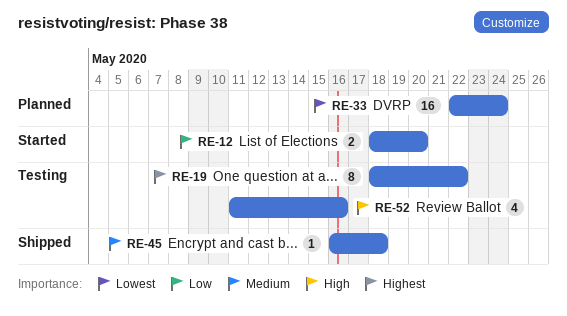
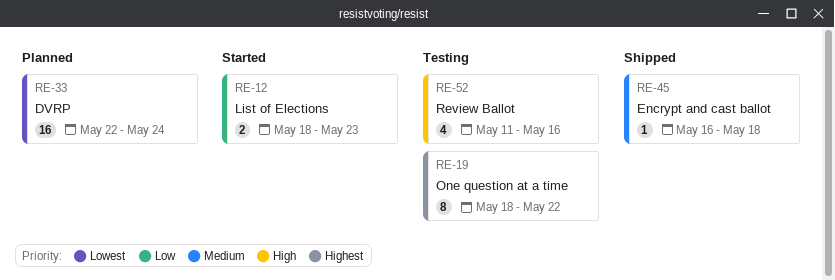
RE-12, due: May 20 -> May 23

